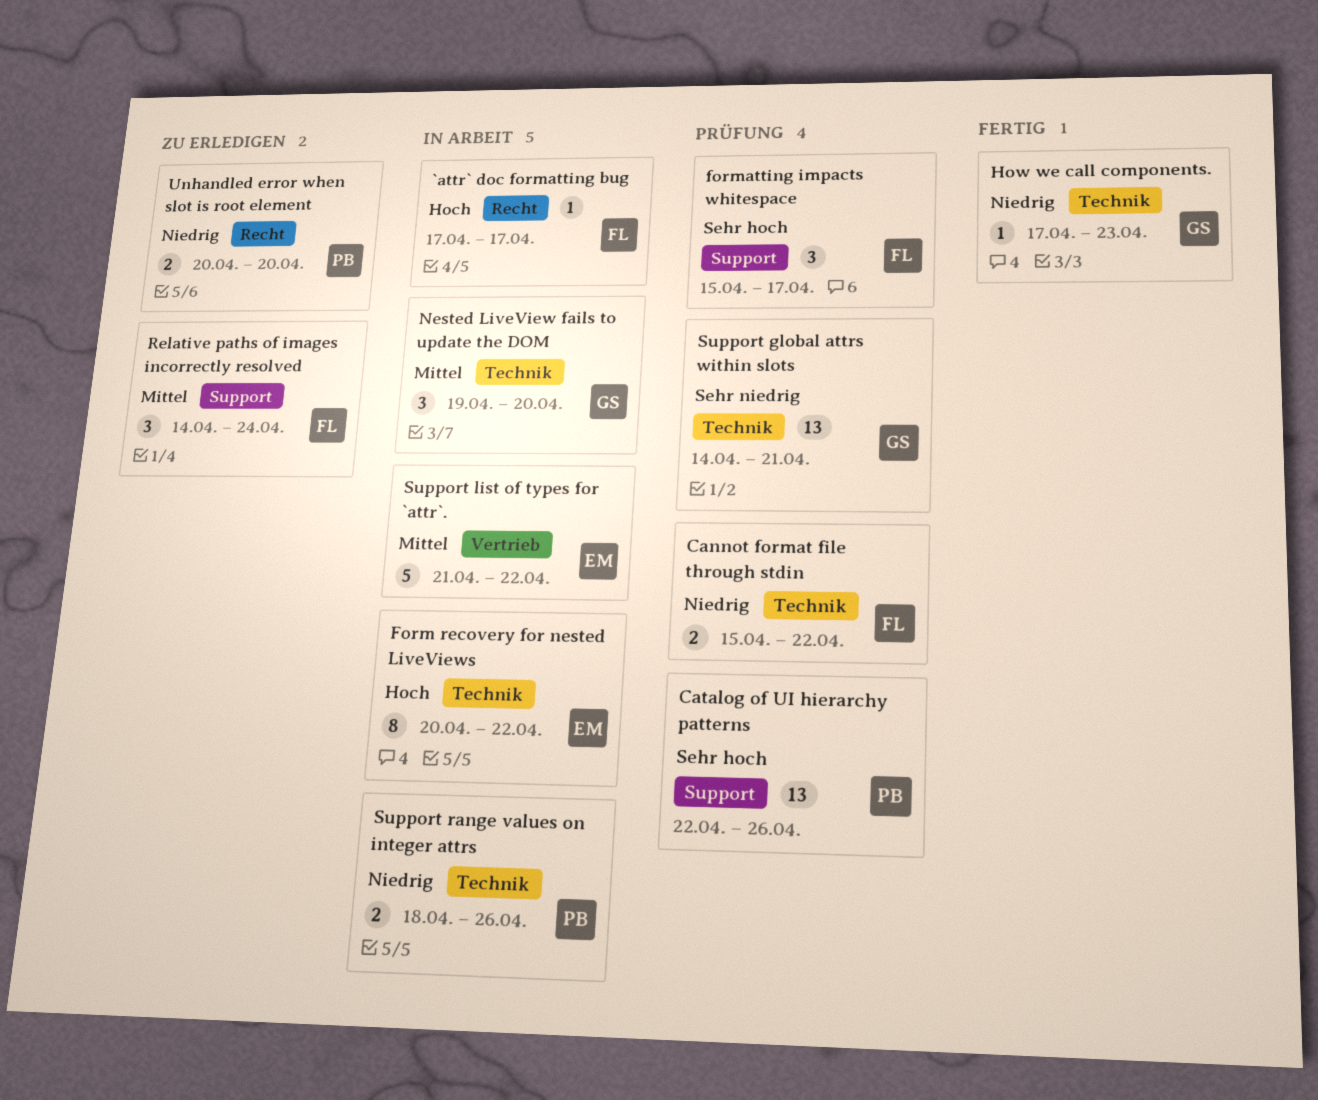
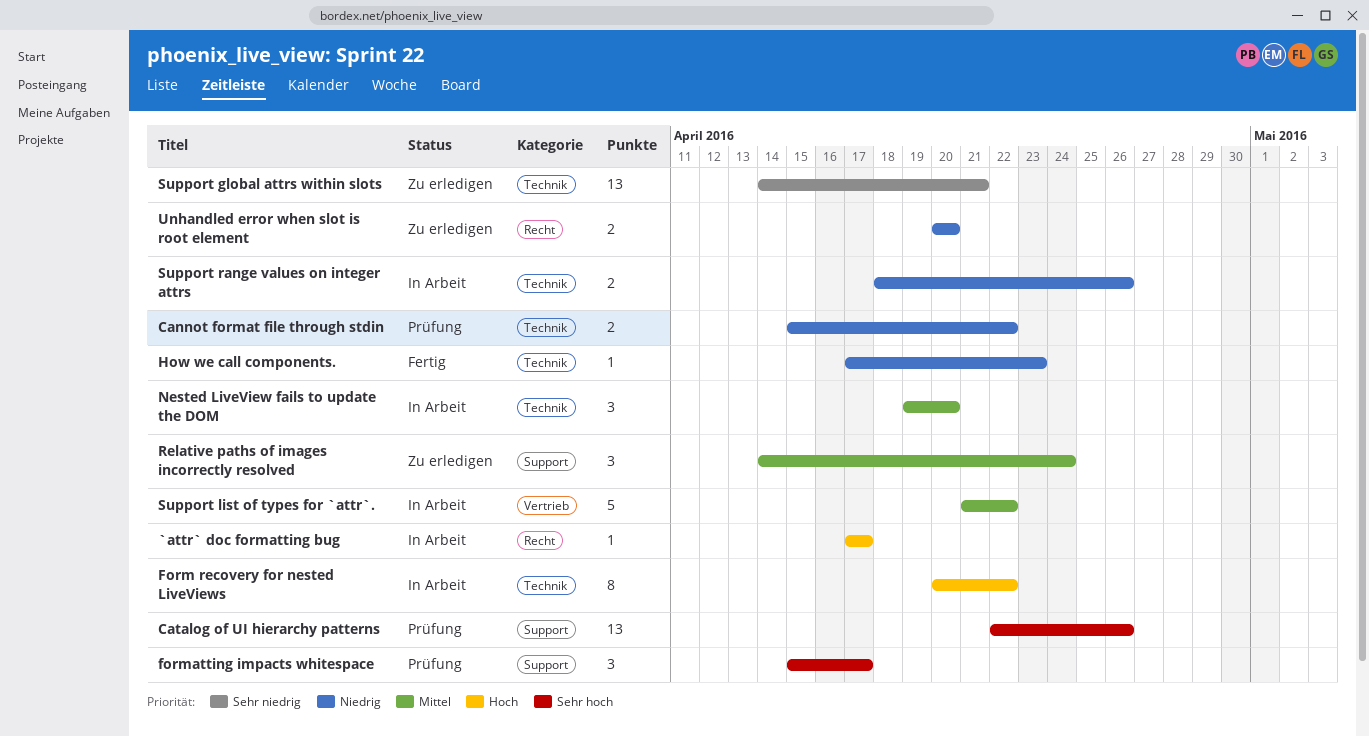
Support global attrs within slots, status: Prüfung -> Zu erledigen

